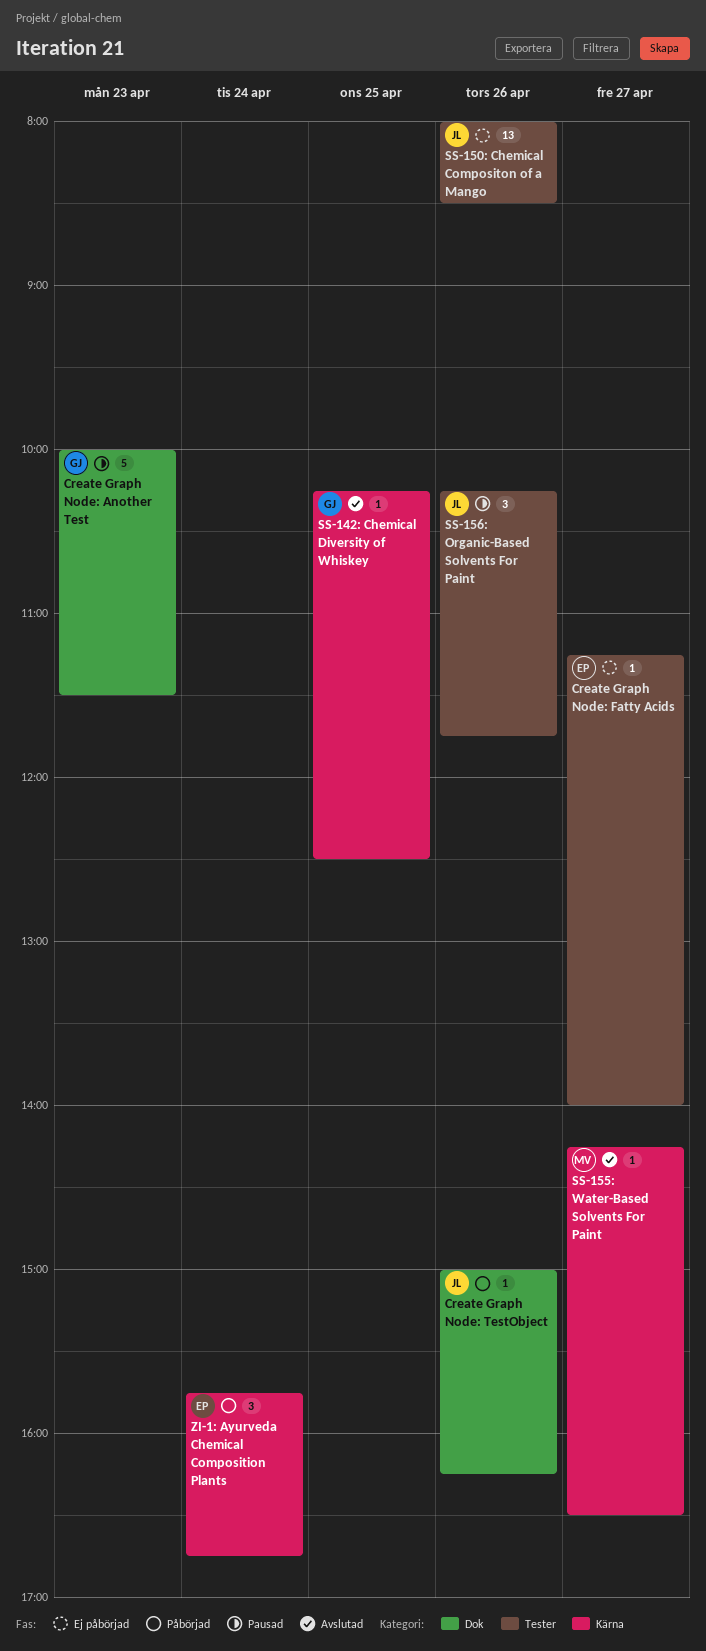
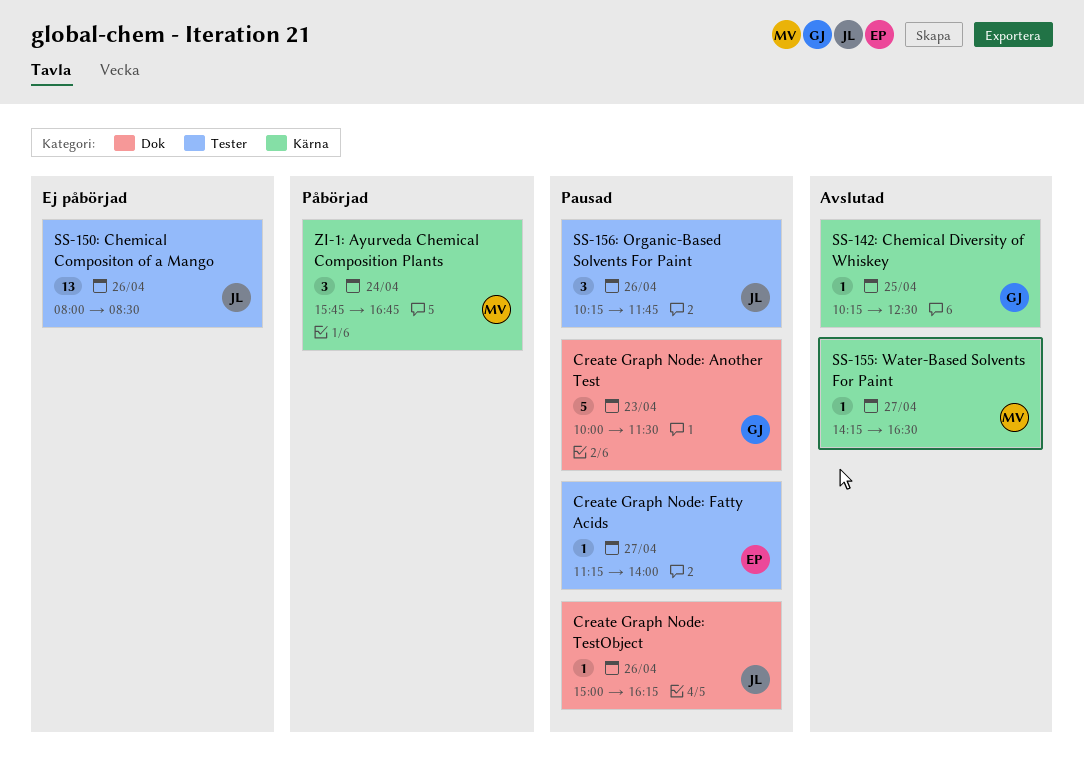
Create Graph Node: Fatty Acids, status: Ej påbörjad -> Pausad
Create Graph Node: TestObject, status: Påbörjad -> Pausad
ZI-1: Ayurveda Chemical Composition Plants, owner: EP -> MV

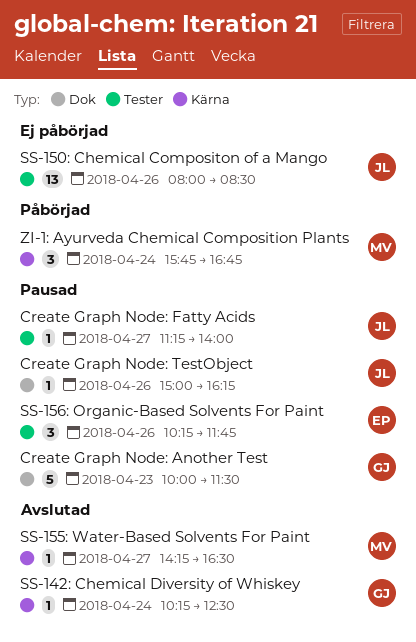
Create Graph Node: Fatty Acids, owner: EP -> JL
SS-142: Chemical Diversity of Whiskey, day: Apr 25 -> Apr 24
SS-156: Organic-Based Solvents For Paint, owner: JL -> EP

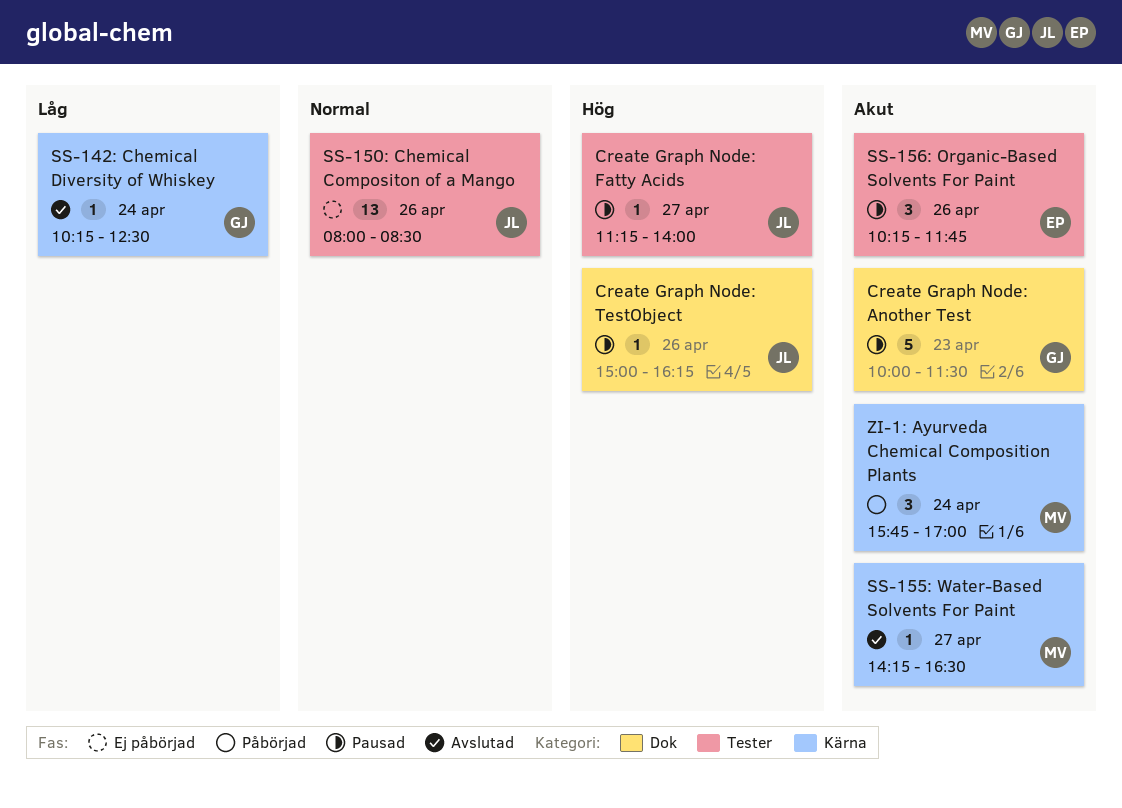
ZI-1: Ayurveda Chemical Composition Plants, ends: 16:45 -> 17:00

